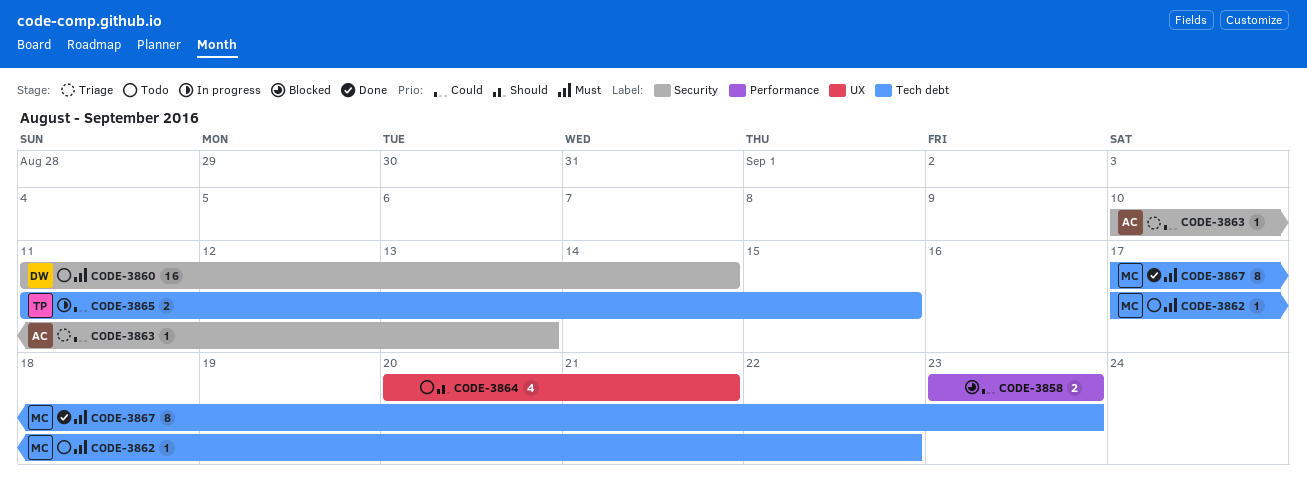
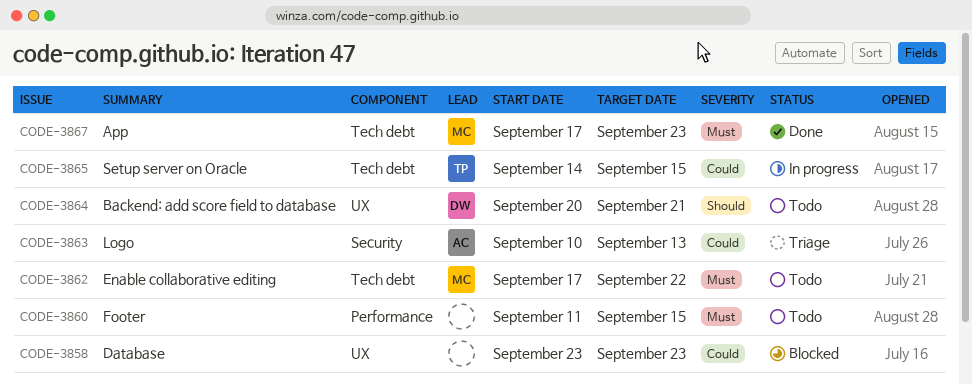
CODE-3858, label: Performance -> UX
CODE-3860, owner: DW -> none
CODE-3860, label: Security -> Performance
CODE-3860, due: Sep 14 -> Sep 15
CODE-3864, owner: none -> DW
CODE-3865, start: Sep 11 -> Sep 14

